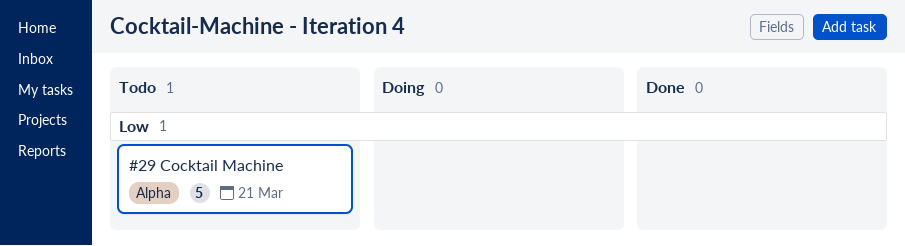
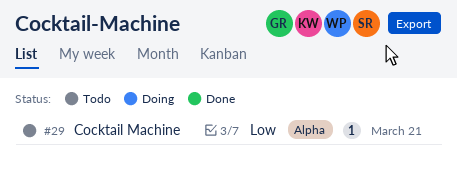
#29, estimate: 5 -> 1

